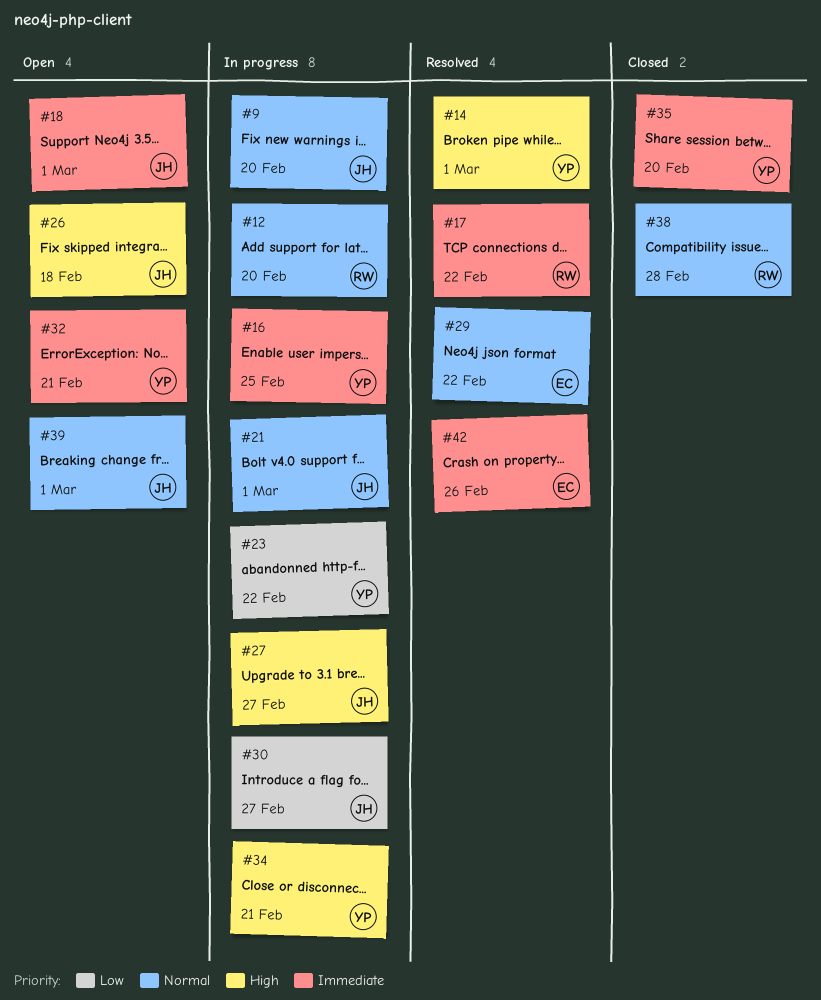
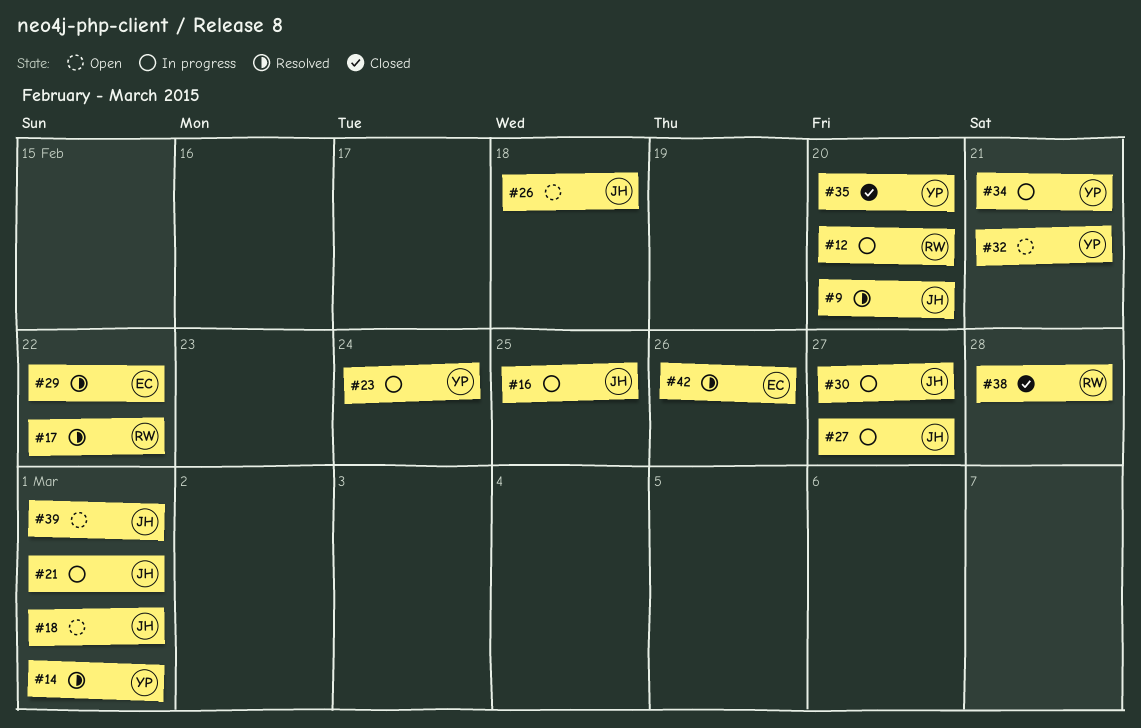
#9, status: In progress -> Resolved
#16, owner: YP -> JH
#23, due: Feb 22 -> Feb 24

